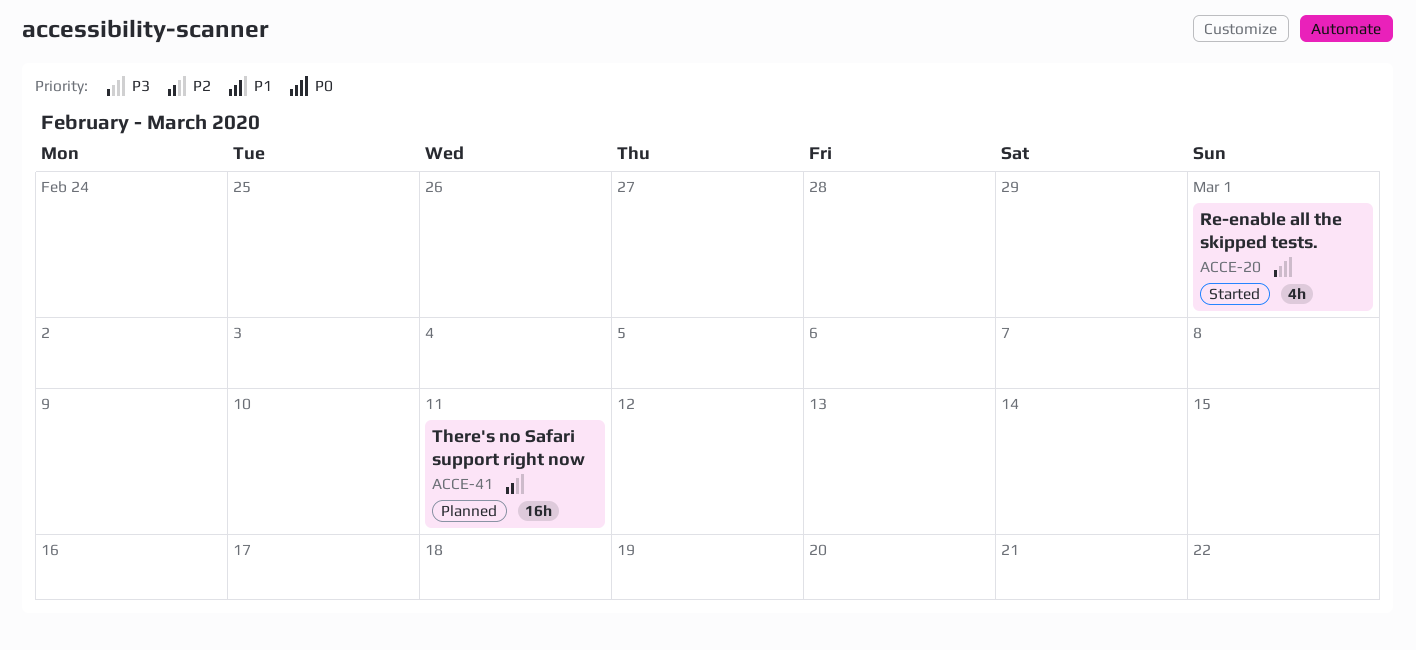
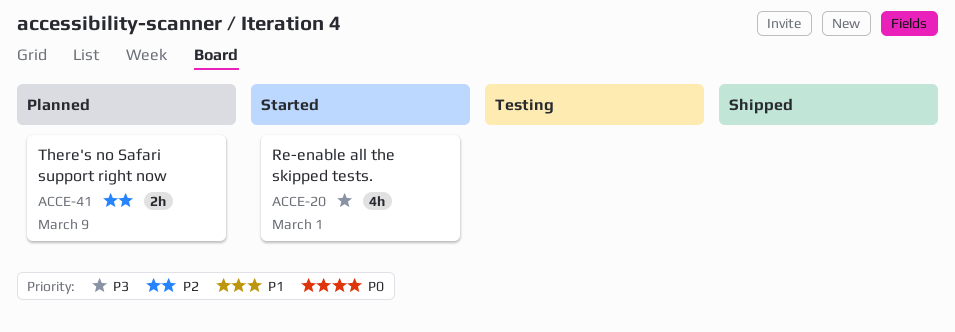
ACCE-41, estimate: 16h -> 2h
ACCE-41, due: Mar 11 -> Mar 9

